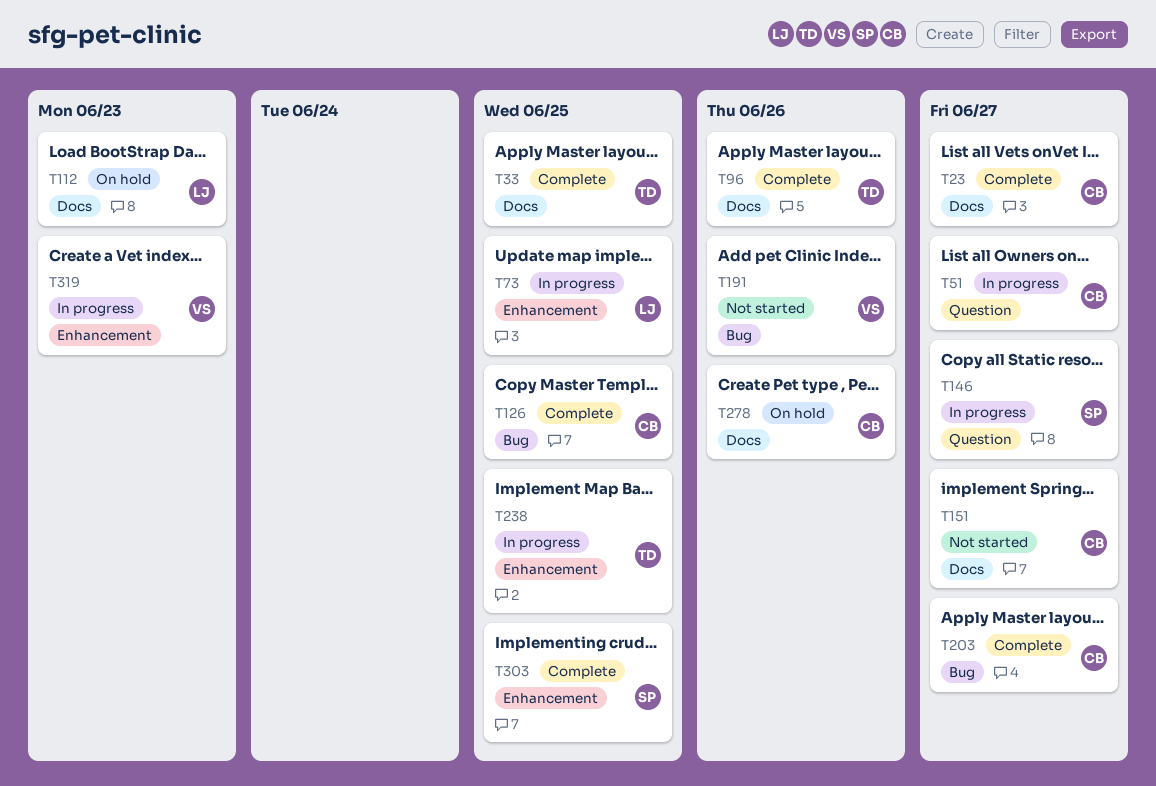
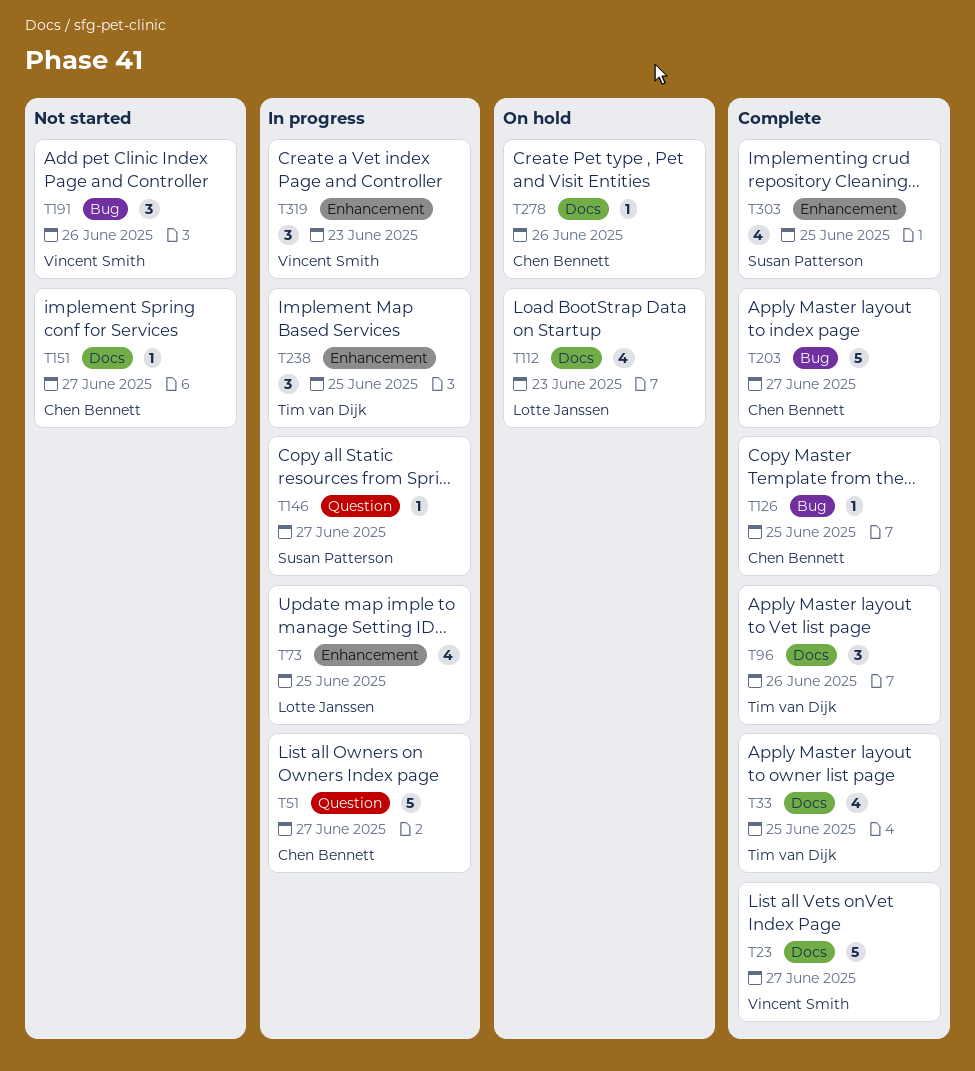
T23, owner: Chen Bennett -> Vincent Smith

